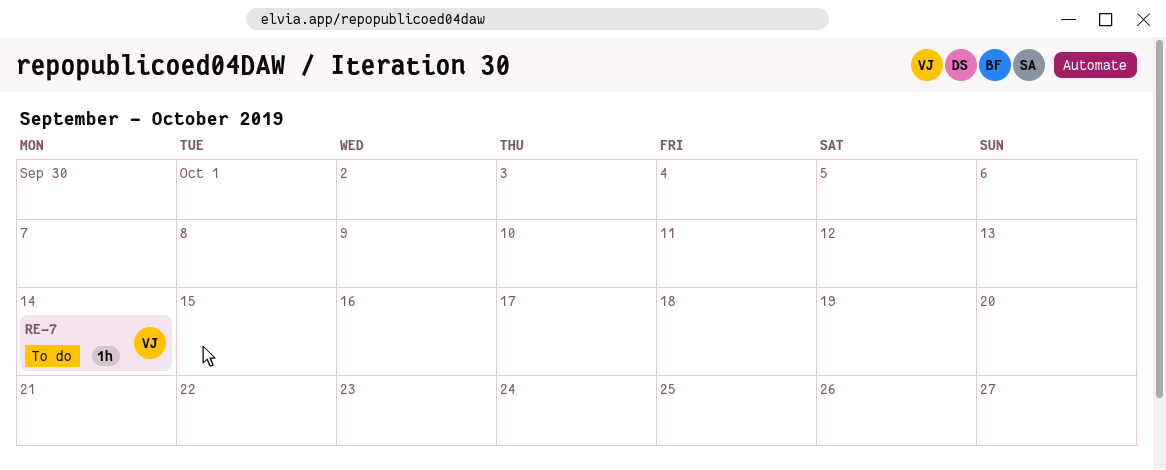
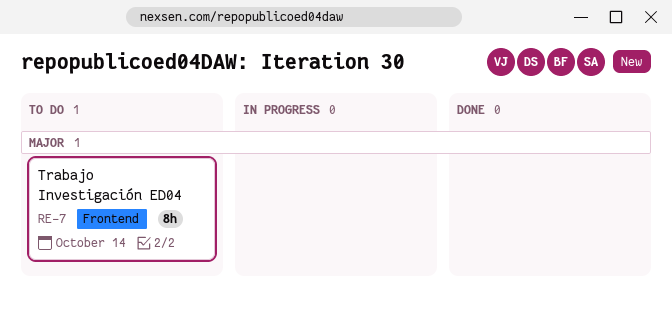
RE-7, estimate: 1h -> 8h

